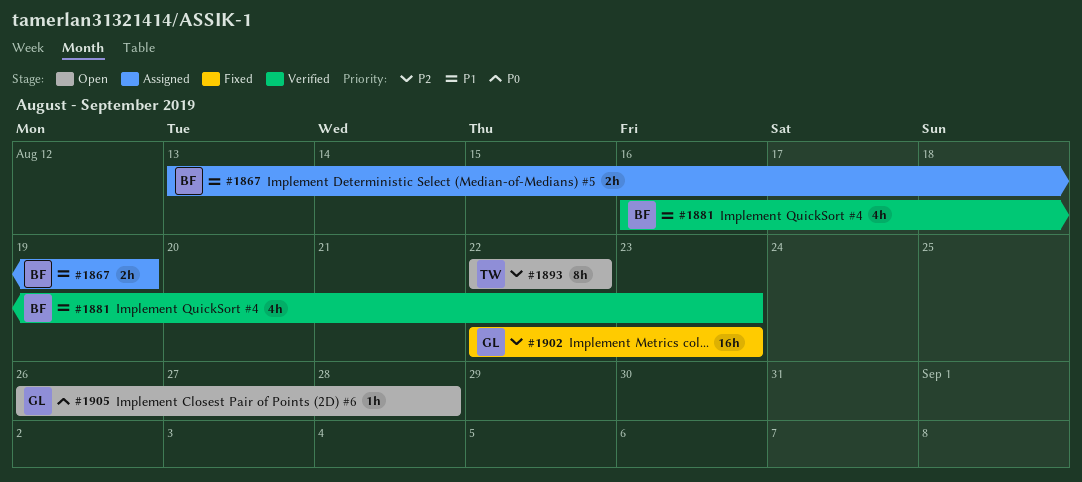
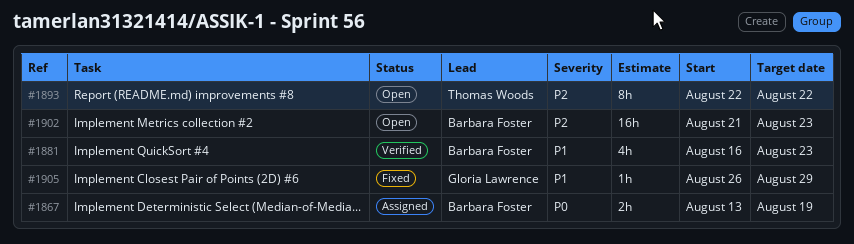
#1867, priority: P1 -> P0
#1902, status: Fixed -> Open
#1902, owner: Gloria Lawrence -> Barbara Foster
#1902, start: Aug 22 -> Aug 21
#1905, status: Open -> Fixed
#1905, priority: P0 -> P1
#1905, due: Aug 28 -> Aug 29

